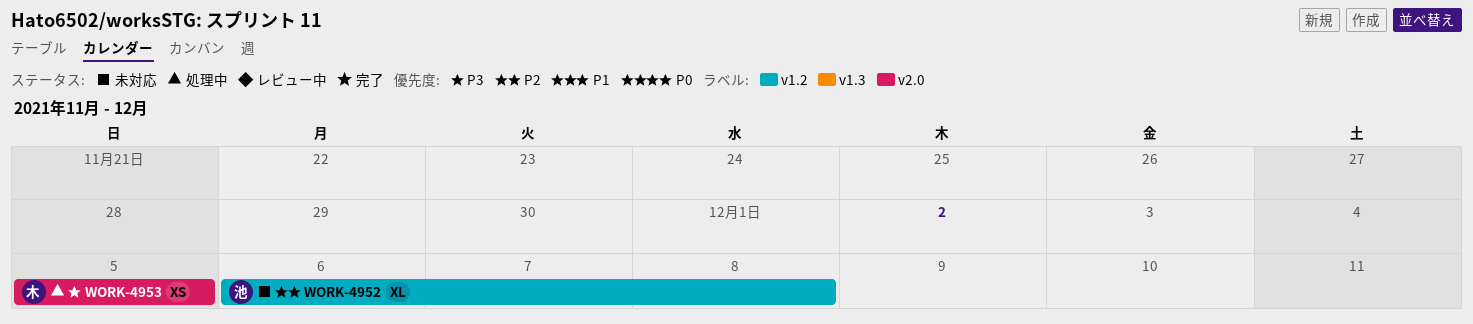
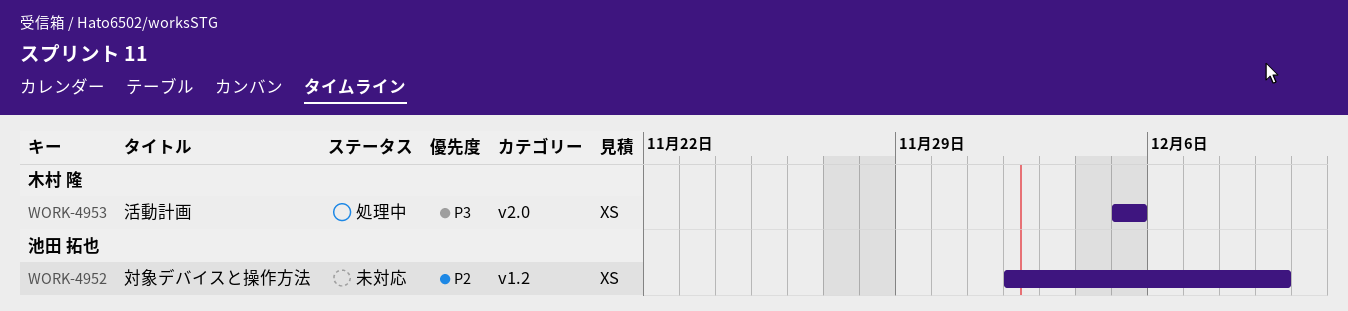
WORK-4952, estimate: XL -> XS
WORK-4952, start: Dec 6 -> Dec 2
WORK-4952, due: Dec 8 -> Dec 9

